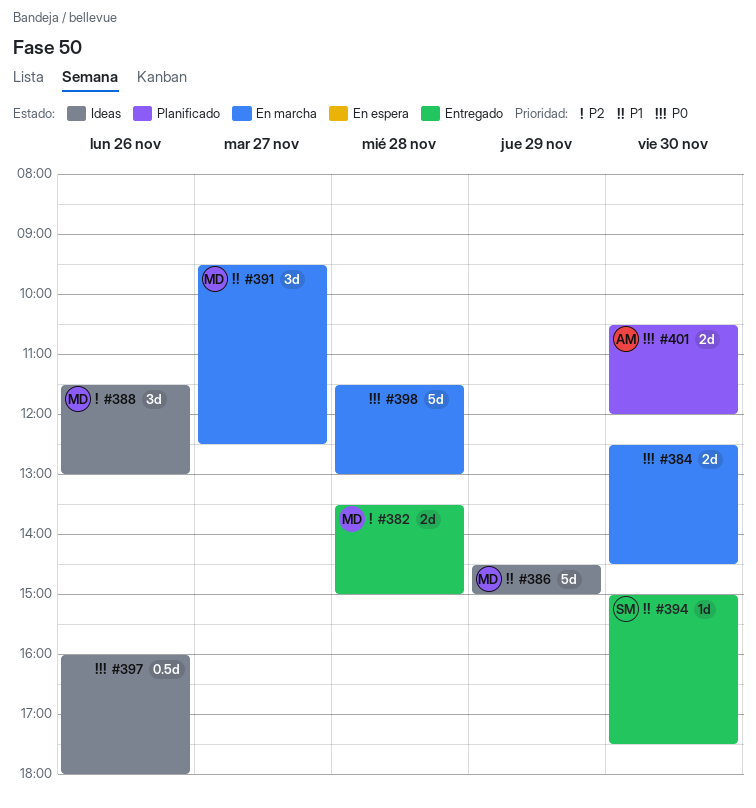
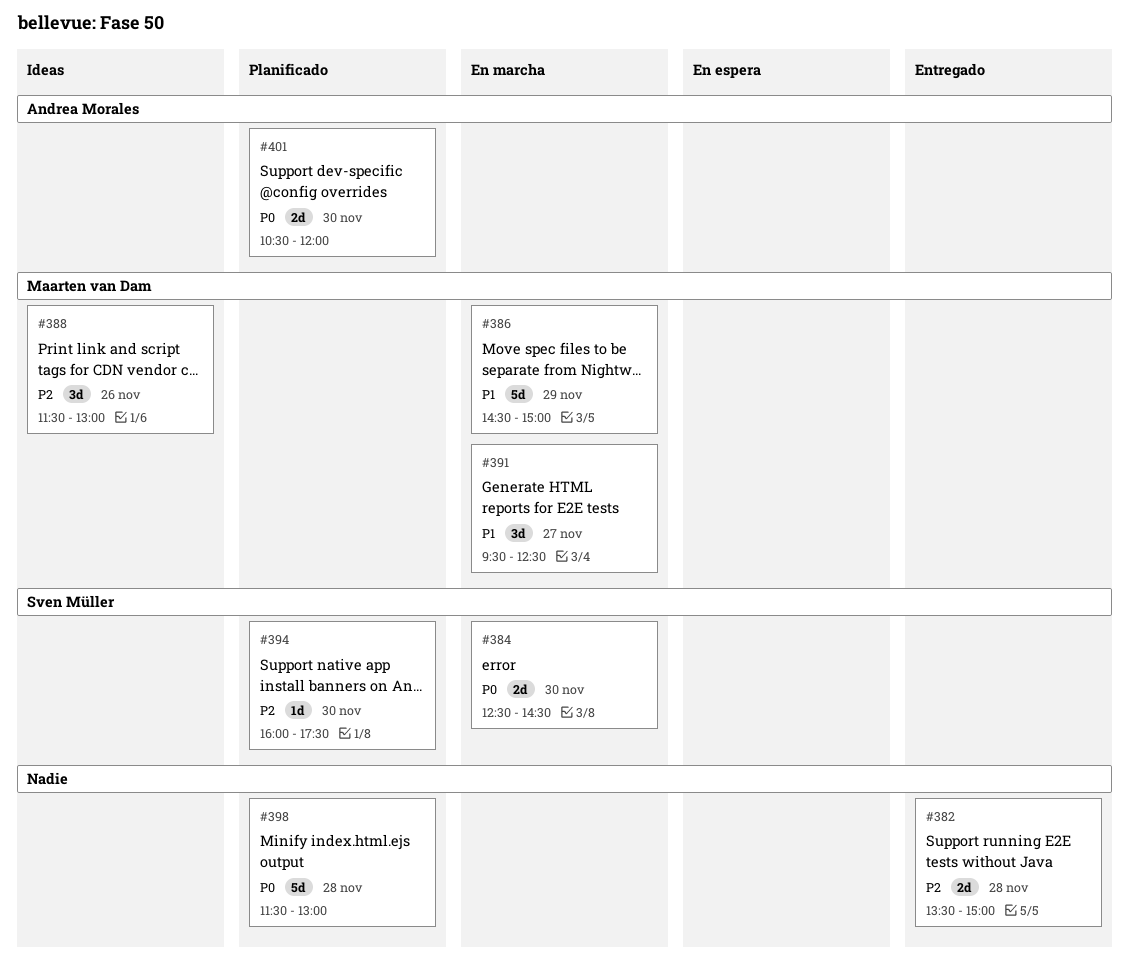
#382, owner: Maarten van Dam -> none
#384, owner: none -> Sven Müller
#386, status: Ideas -> En marcha
#394, status: Entregado -> Planificado
#394, priority: P1 -> P2
#394, begins: 15:00 -> 16:00
#397: present -> none
#398, status: En marcha -> Planificado

